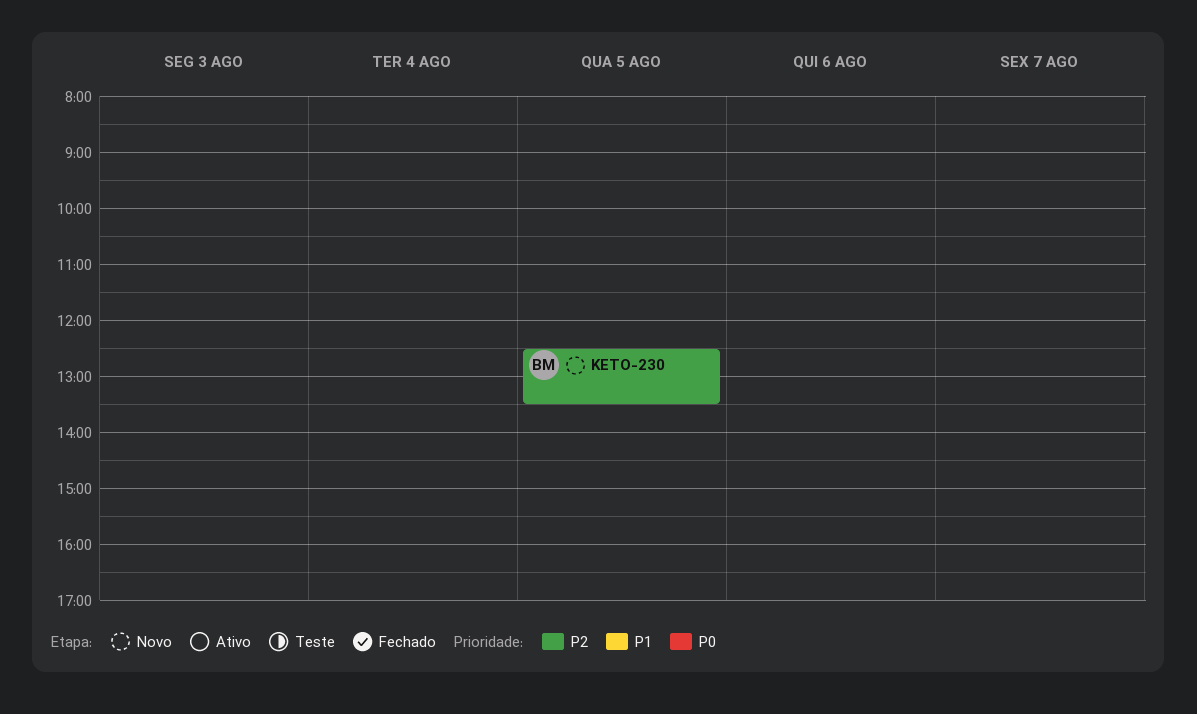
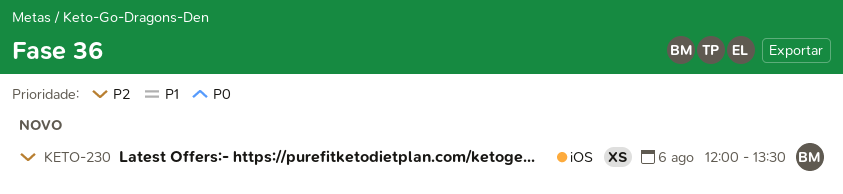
KETO-230, day: Aug 5 -> Aug 6
KETO-230, begins: 12:30 -> 12:00

